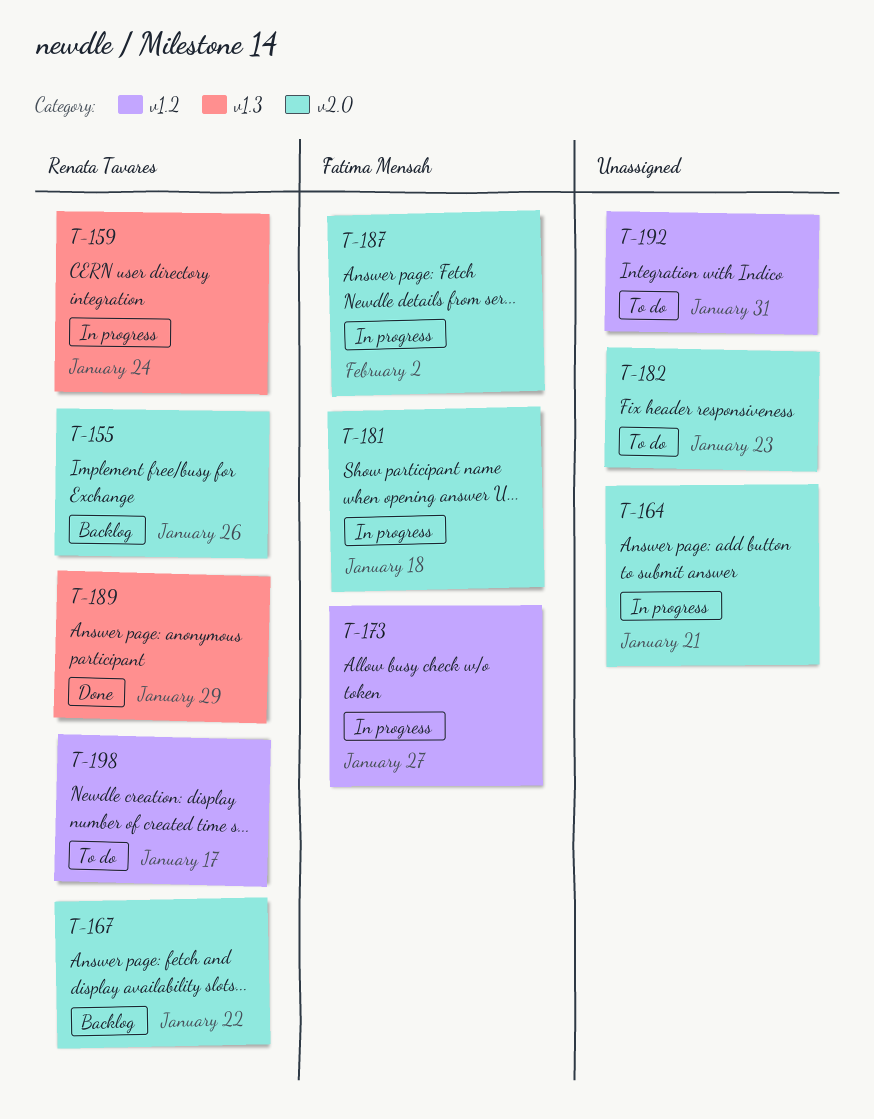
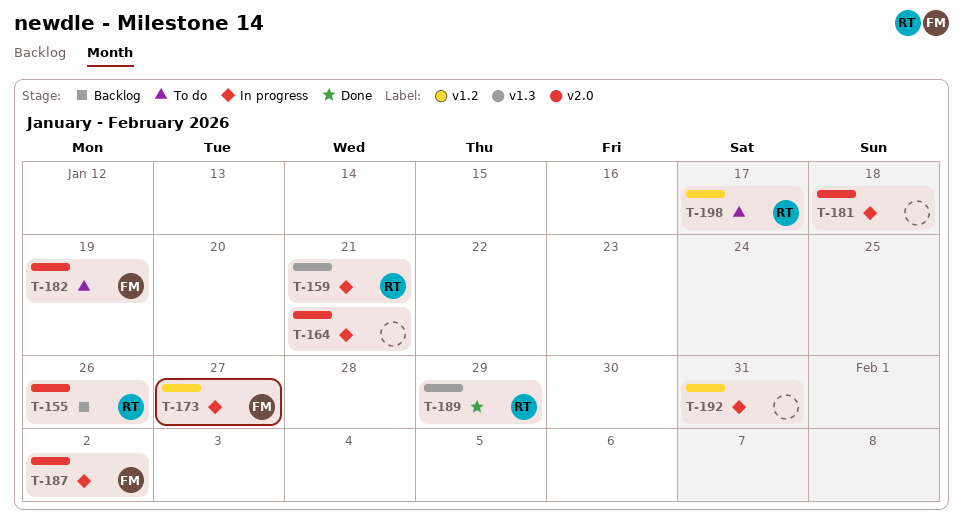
T-159, due: Jan 24 -> Jan 21
T-167: present -> none
T-181, owner: Fatima Mensah -> none
T-182, owner: none -> Fatima Mensah
T-182, due: Jan 23 -> Jan 19
T-192, status: To do -> In progress

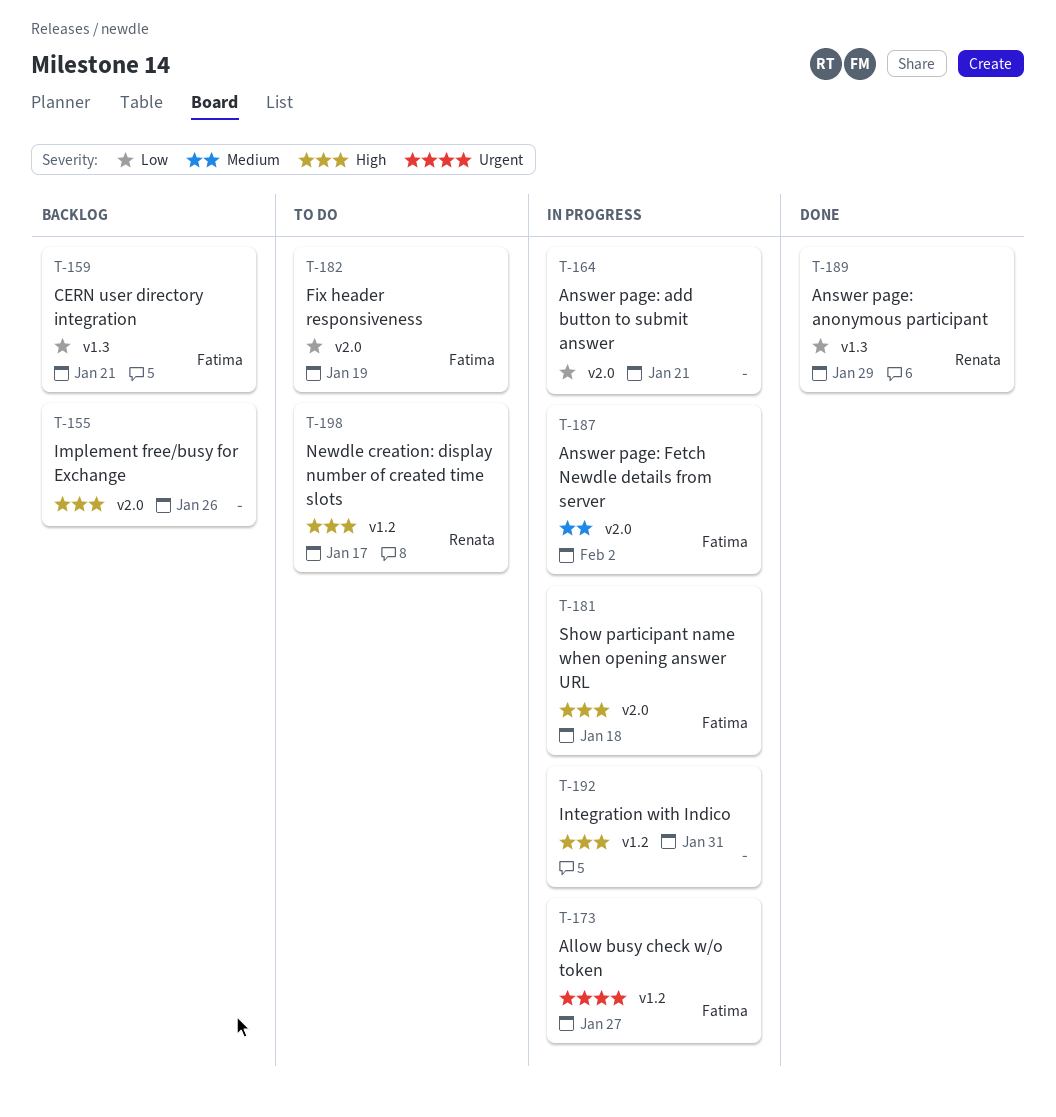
T-155, owner: Renata -> none
T-159, status: In progress -> Backlog
T-159, owner: Renata -> Fatima
T-181, owner: none -> Fatima

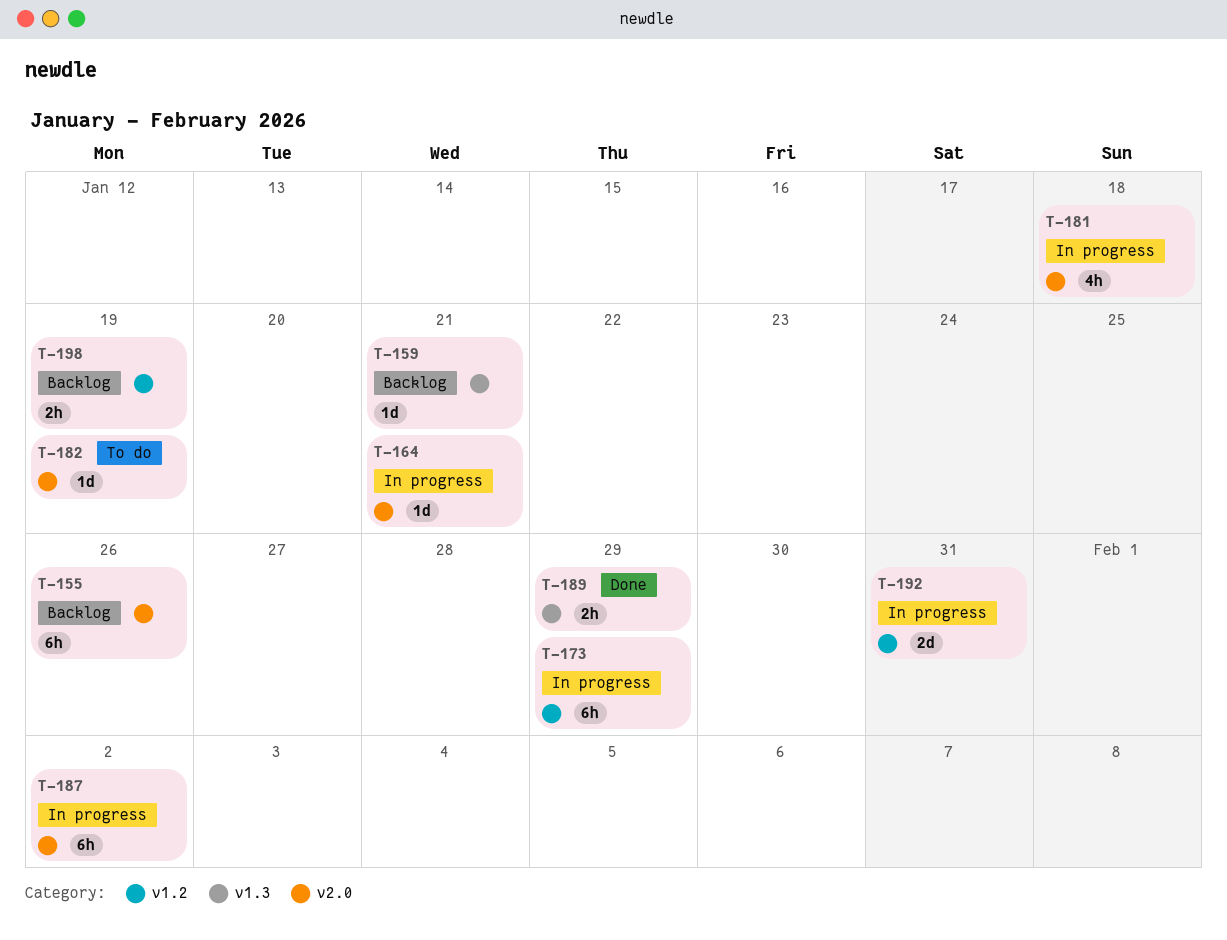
T-173, due: Jan 27 -> Jan 29
T-198, status: To do -> Backlog
T-198, due: Jan 17 -> Jan 19

